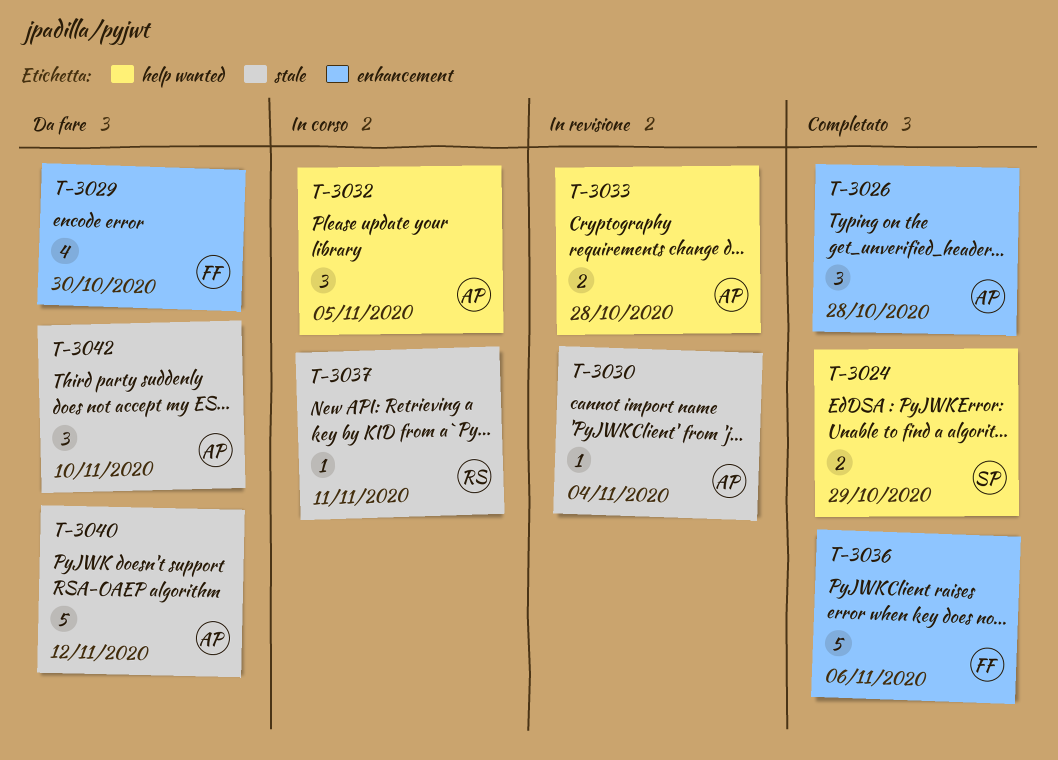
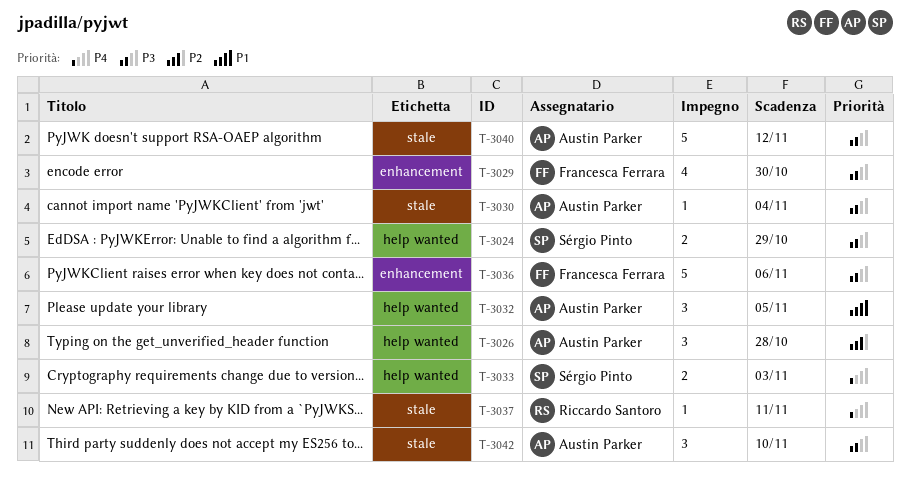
T-3026, label: enhancement -> help wanted
T-3033, owner: Austin Parker -> Sérgio Pinto
T-3033, due: Oct 28 -> Nov 3

